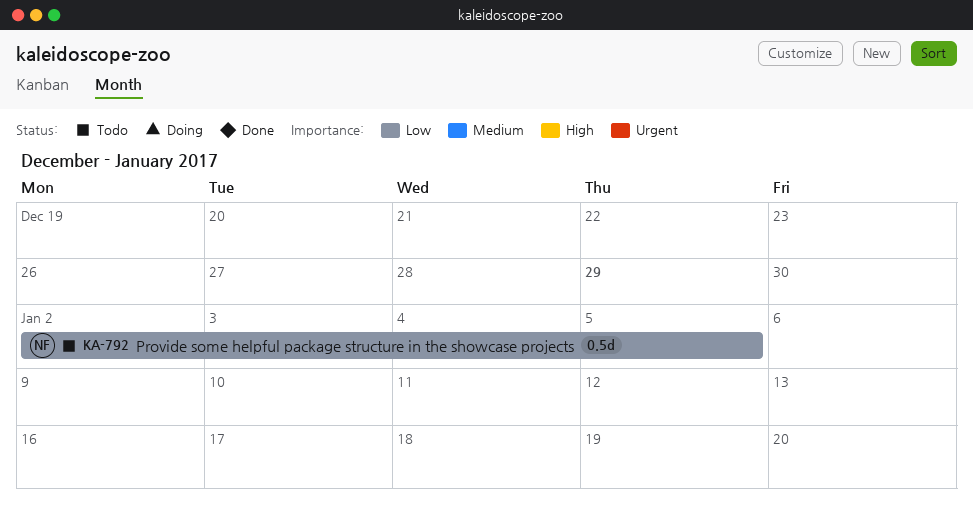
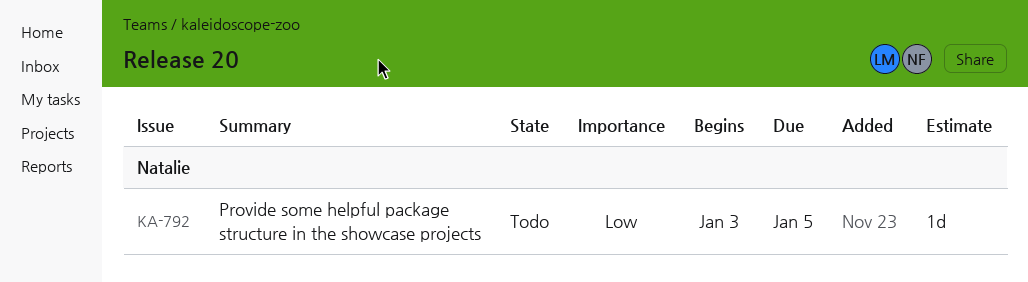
KA-792, estimate: 0.5d -> 1d
KA-792, start: Jan 2 -> Jan 3

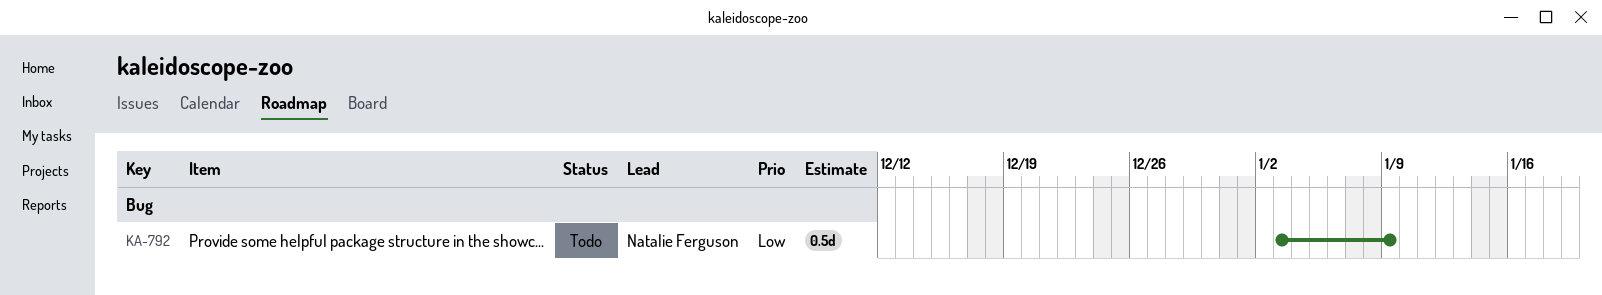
KA-792, estimate: 1d -> 0.5d
KA-792, due: Jan 5 -> Jan 9

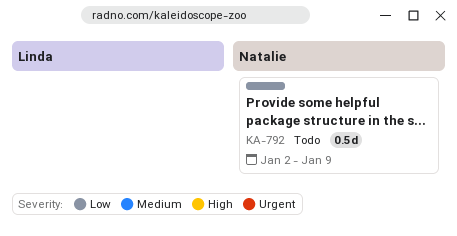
KA-792, start: Jan 3 -> Jan 2

